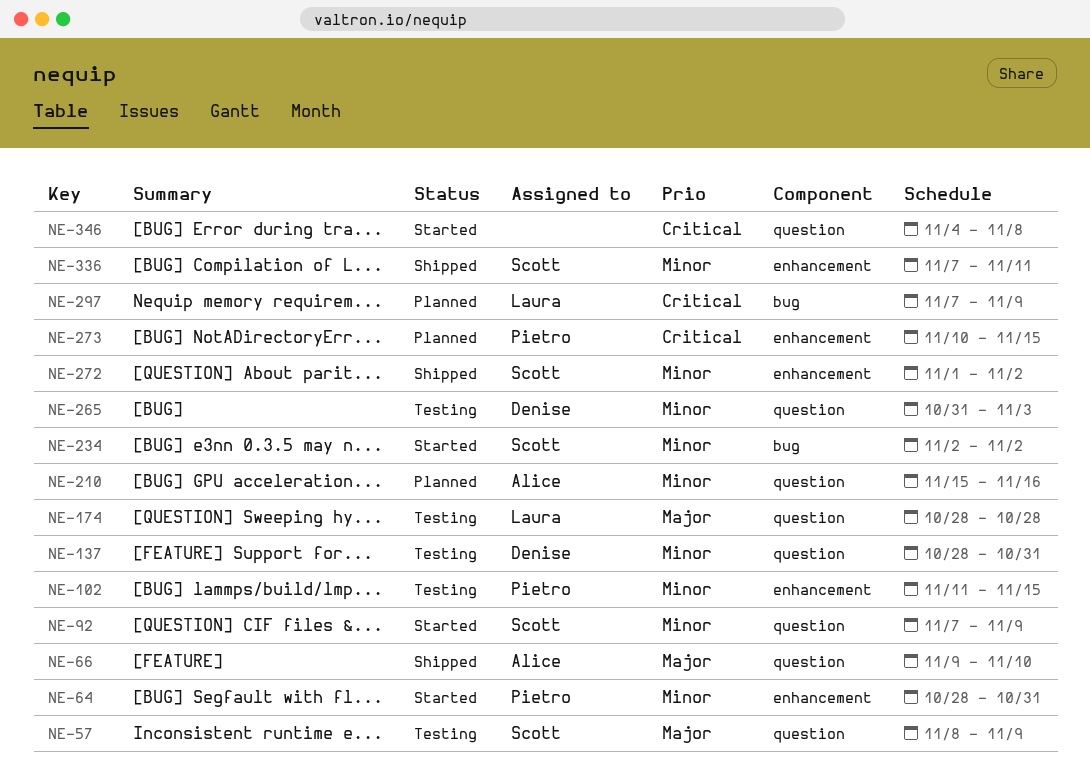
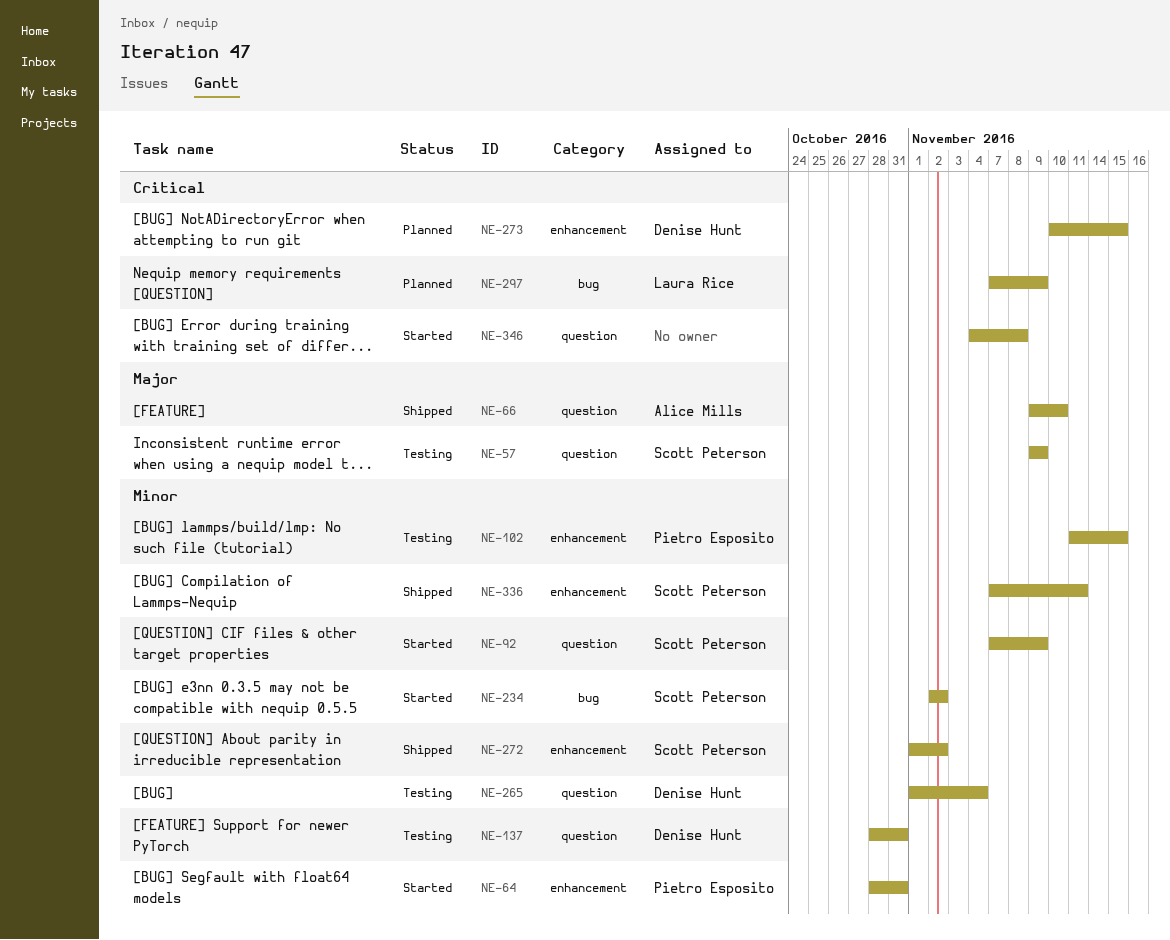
NE-57, start: Nov 8 -> Nov 9
NE-174: present -> none
NE-210: present -> none
NE-265, start: Oct 31 -> Nov 1
NE-265, due: Nov 3 -> Nov 4
NE-273, owner: Pietro Esposito -> Denise Hunt

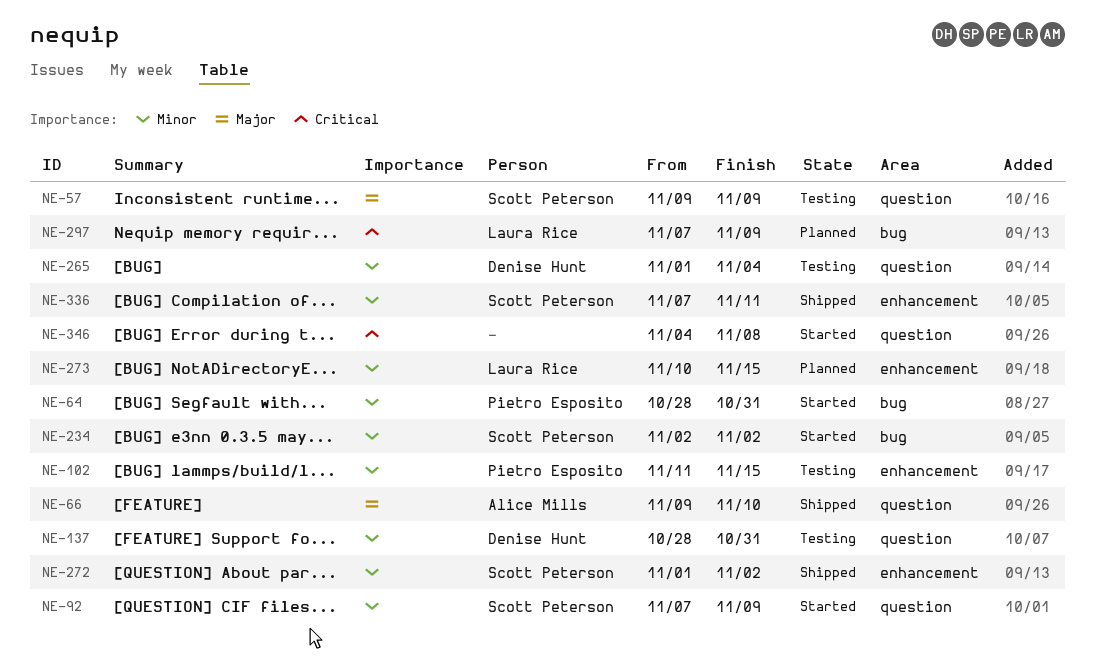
NE-64, label: enhancement -> bug
NE-273, owner: Denise Hunt -> Laura Rice
NE-273, priority: Critical -> Minor

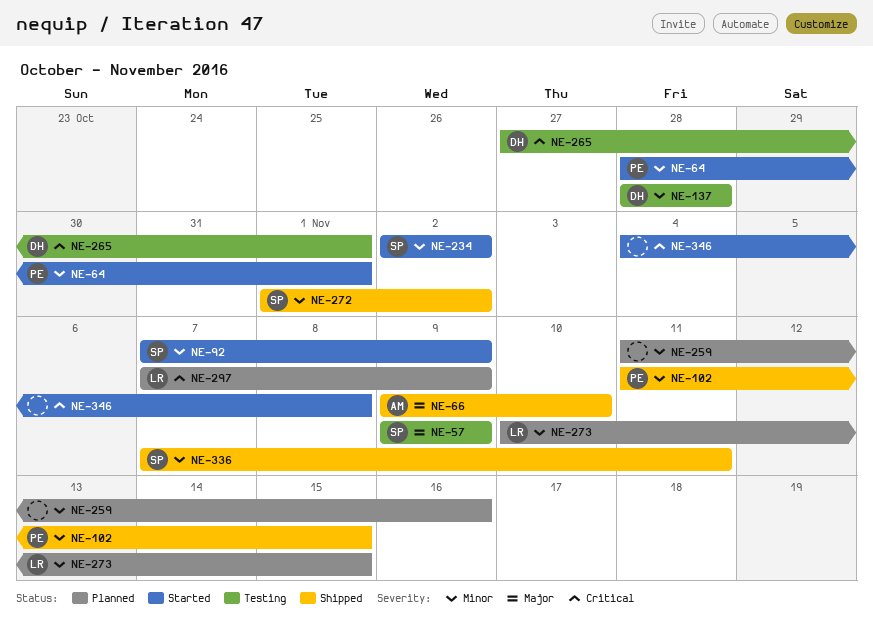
NE-64, due: Oct 31 -> Nov 1
NE-102, status: Testing -> Shipped
NE-137, due: Oct 31 -> Oct 28
NE-259: none -> present
NE-265, priority: Minor -> Critical
NE-265, start: Nov 1 -> Oct 27
NE-265, due: Nov 4 -> Nov 1

